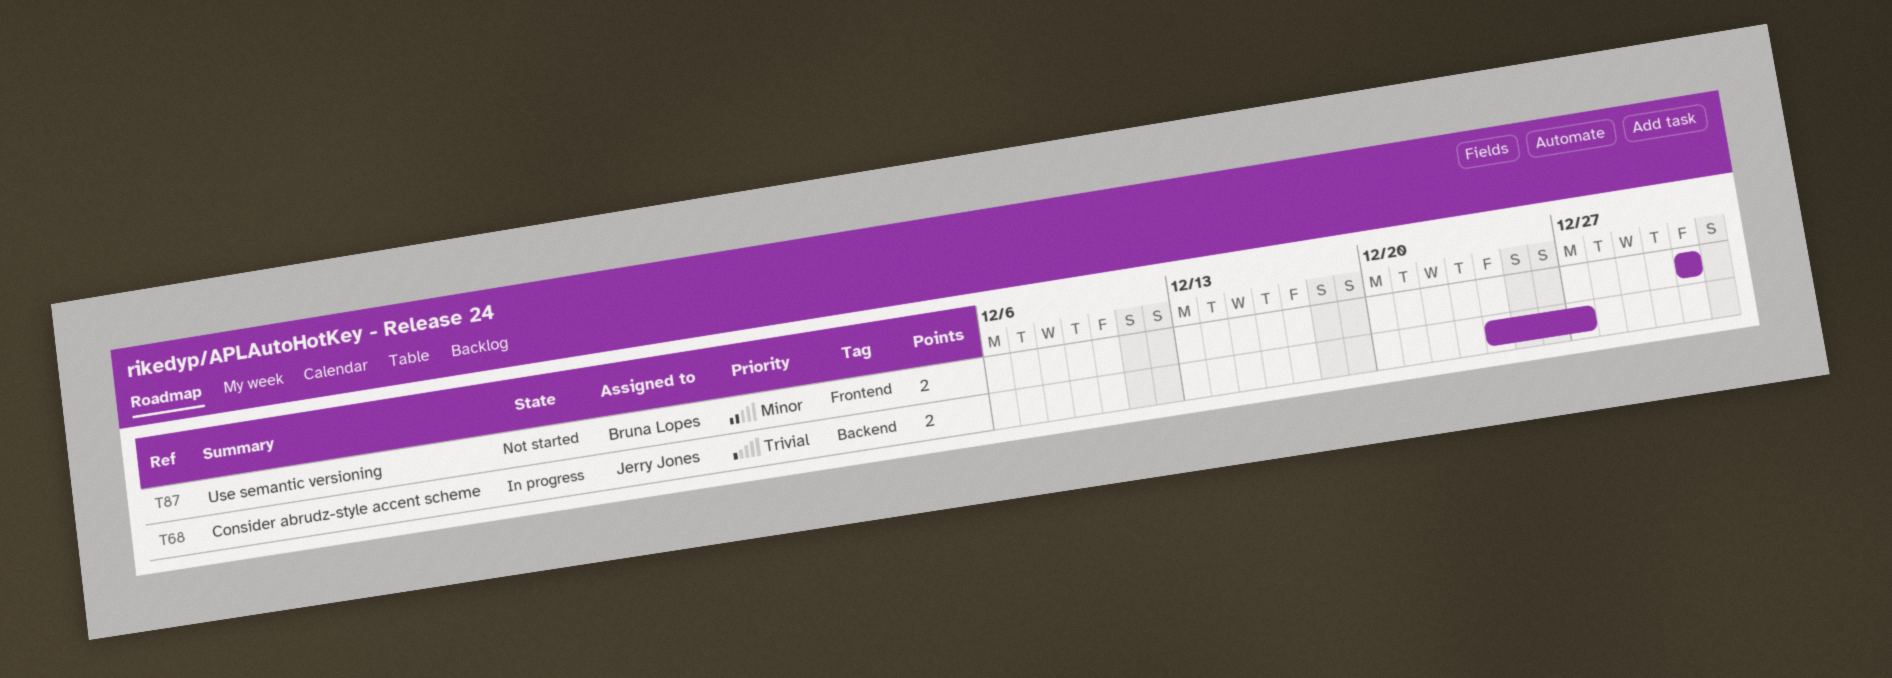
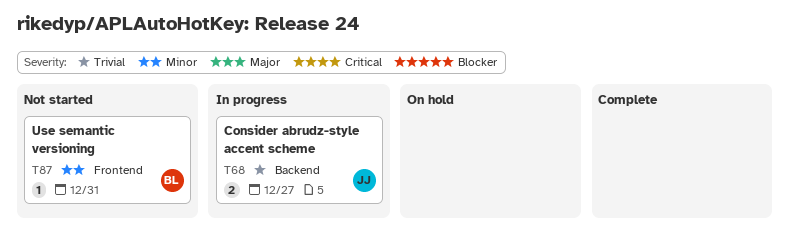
T87, estimate: 2 -> 1

